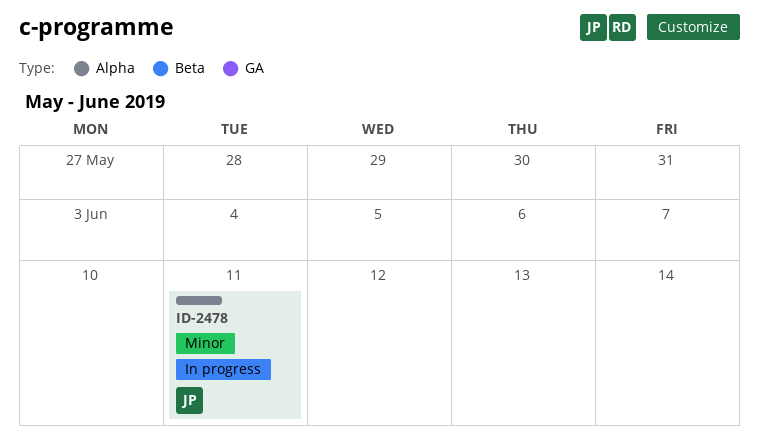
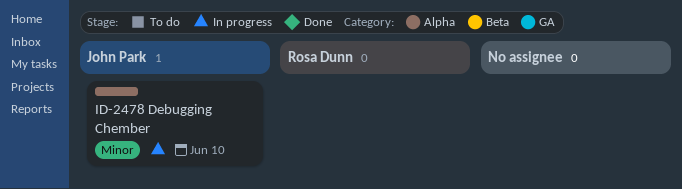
ID-2478, due: Jun 11 -> Jun 10

